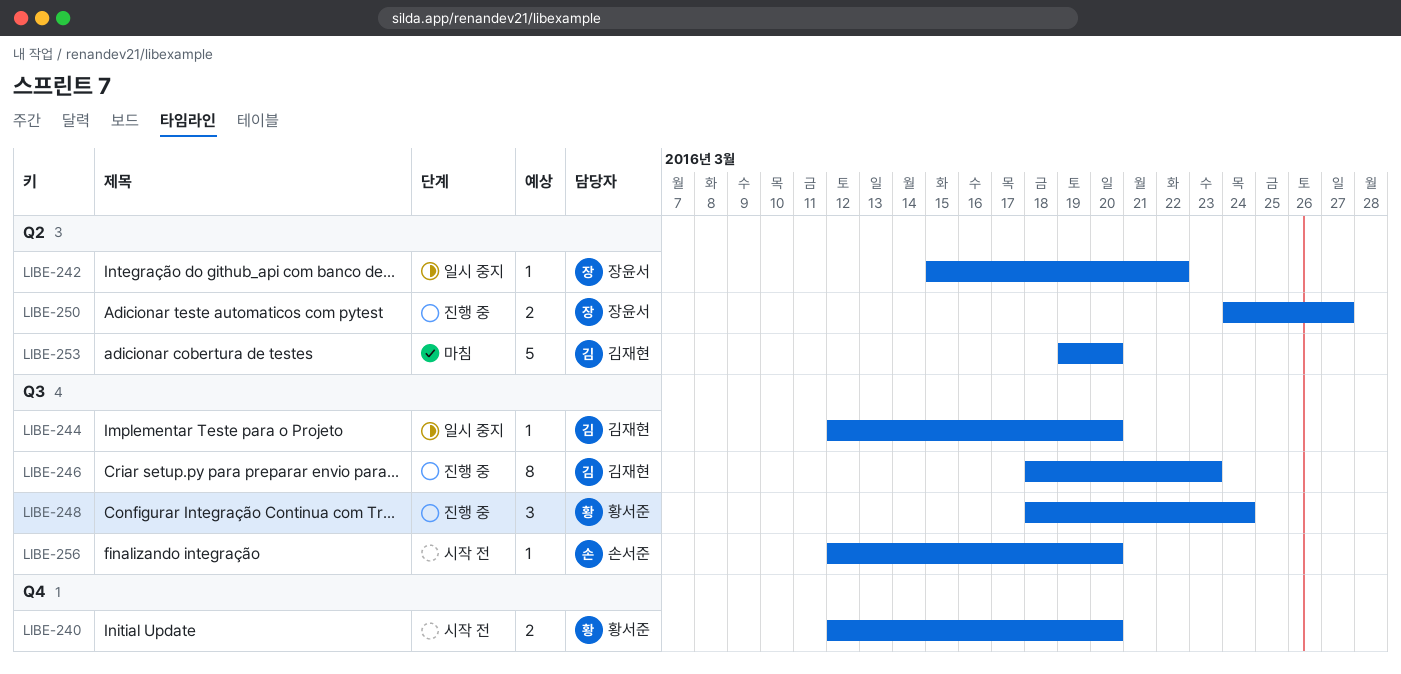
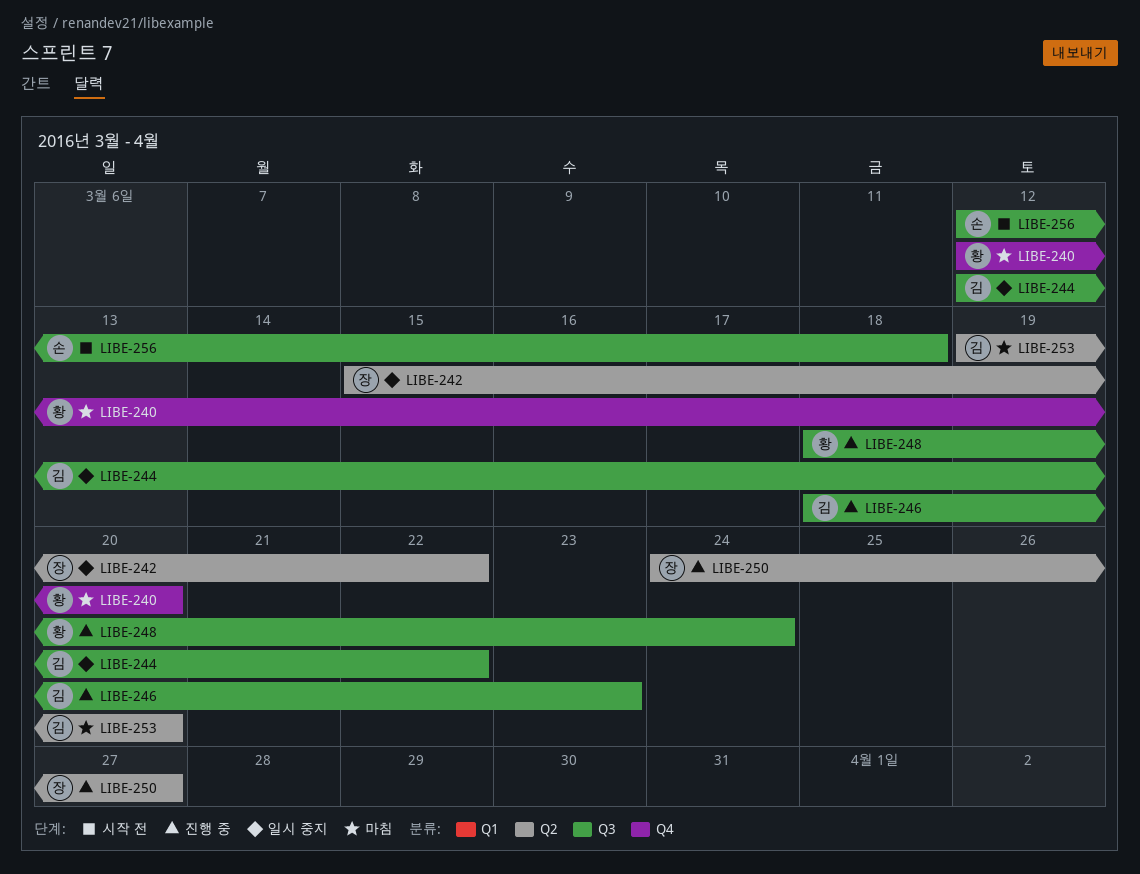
LIBE-240, status: 시작 전 -> 마침
LIBE-244, due: Mar 20 -> Mar 22
LIBE-256, due: Mar 20 -> Mar 18

